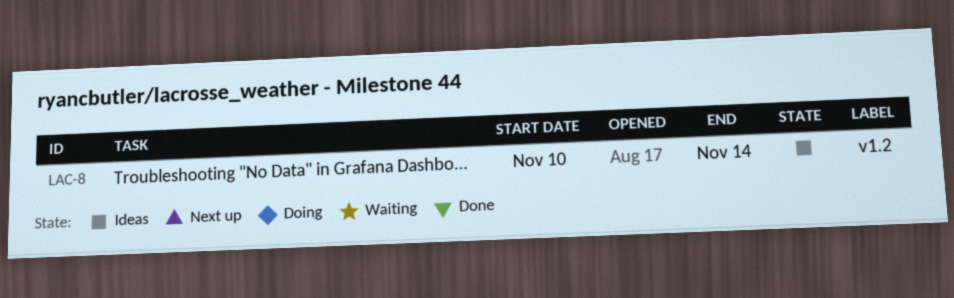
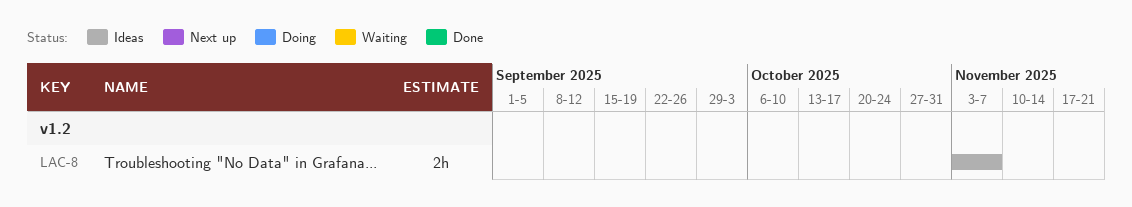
LAC-8, start: Nov 10 -> Nov 3
LAC-8, due: Nov 14 -> Nov 7

